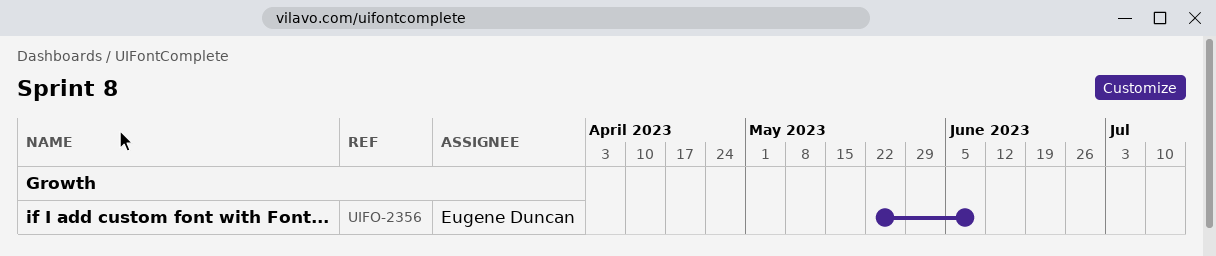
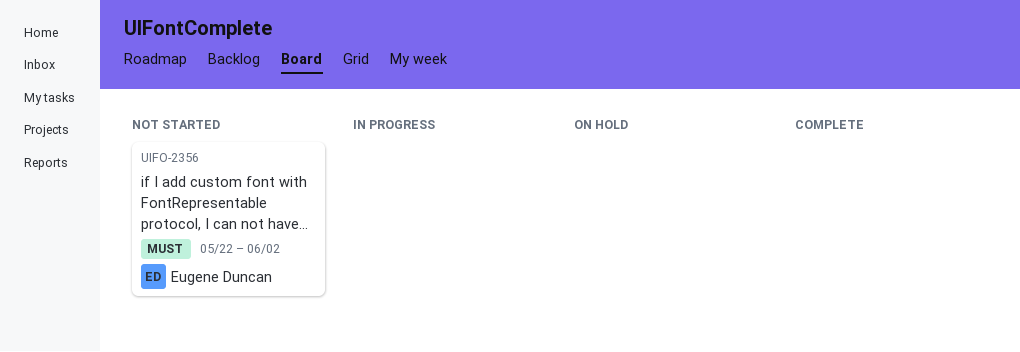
UIFO-2356, due: Jun 9 -> Jun 2

